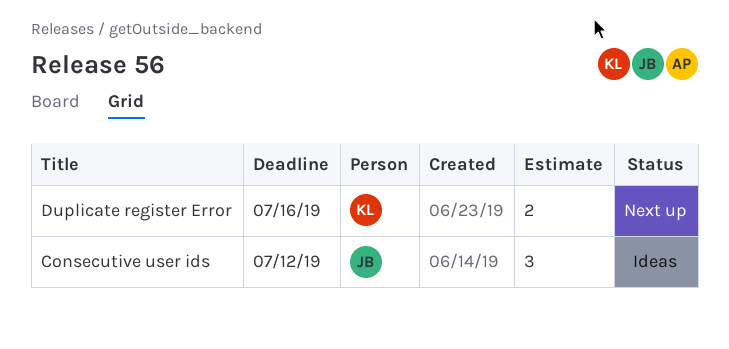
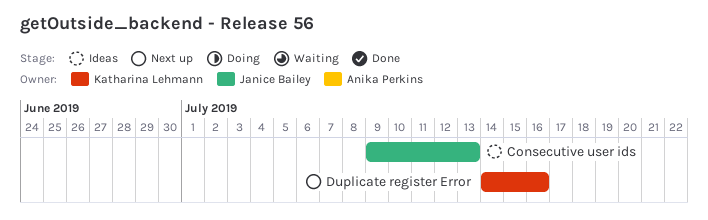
Consecutive user ids, due: Jul 12 -> Jul 13

